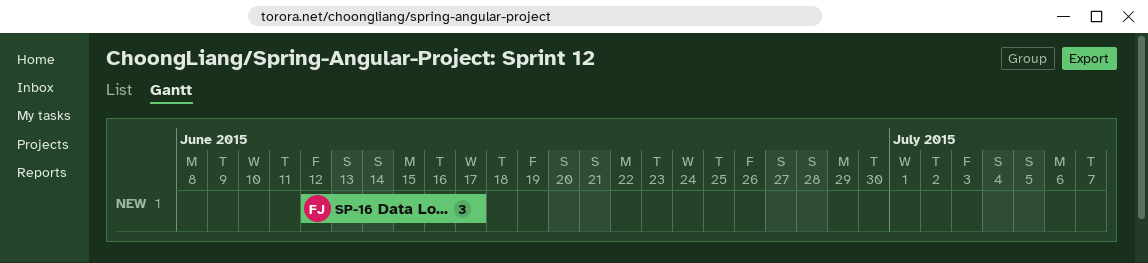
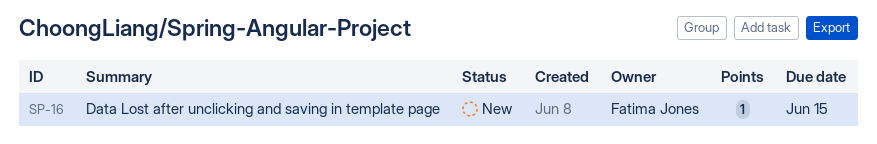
SP-16, estimate: 3 -> 1
SP-16, due: Jun 17 -> Jun 15

